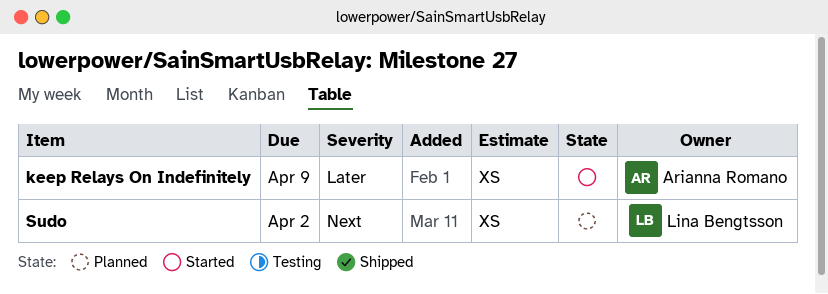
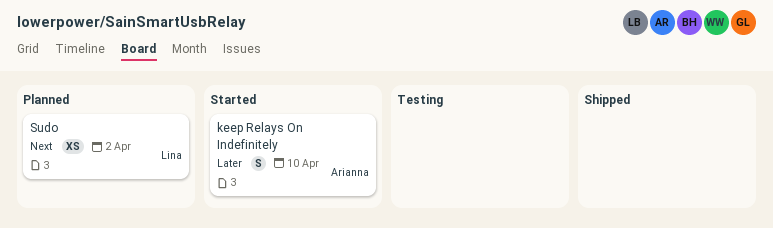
keep Relays On Indefinitely, estimate: XS -> S
keep Relays On Indefinitely, due: Apr 9 -> Apr 10

